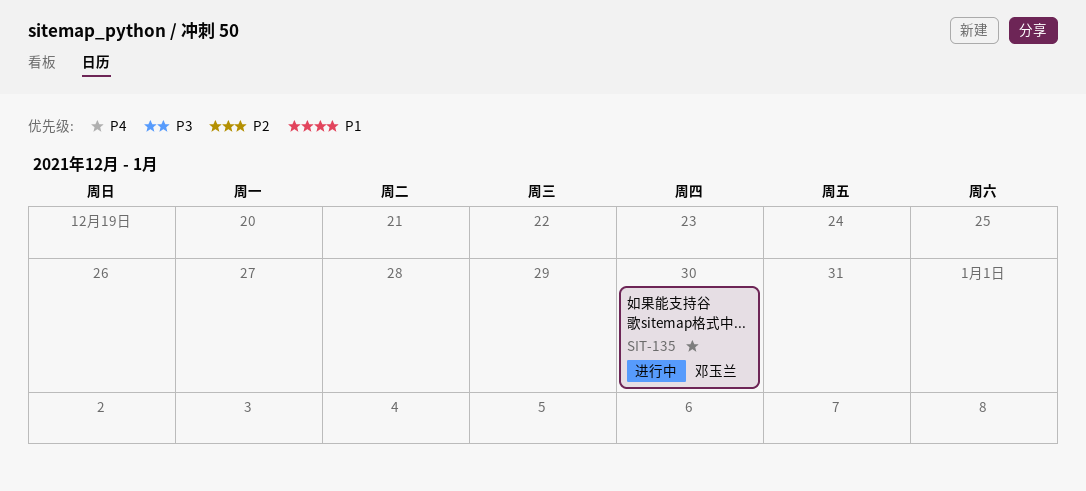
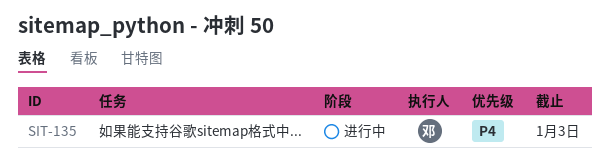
SIT-135, due: Dec 30 -> Jan 3

